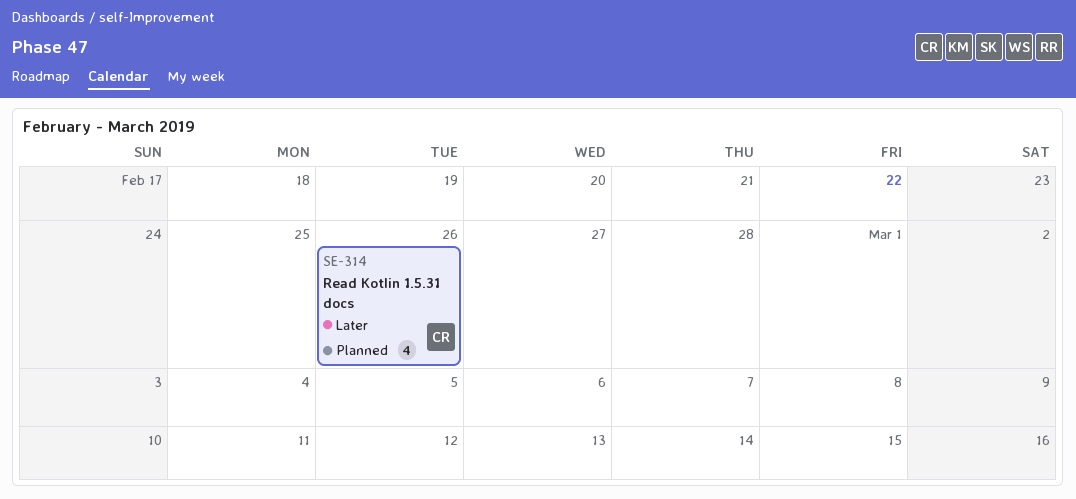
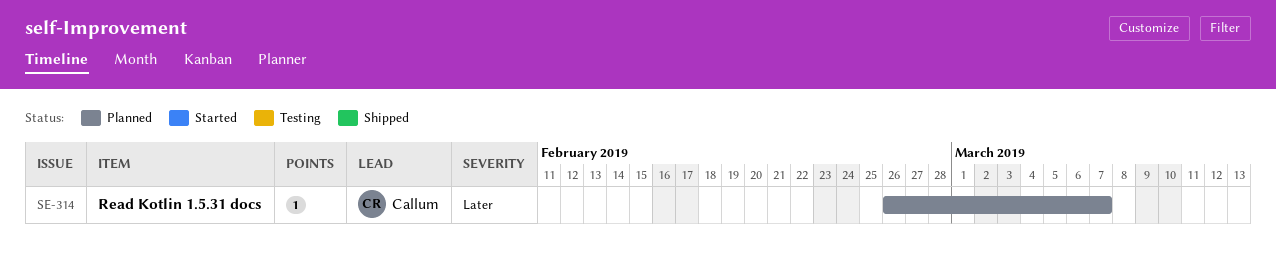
SE-314, estimate: 4 -> 1
SE-314, due: Feb 26 -> Mar 7

